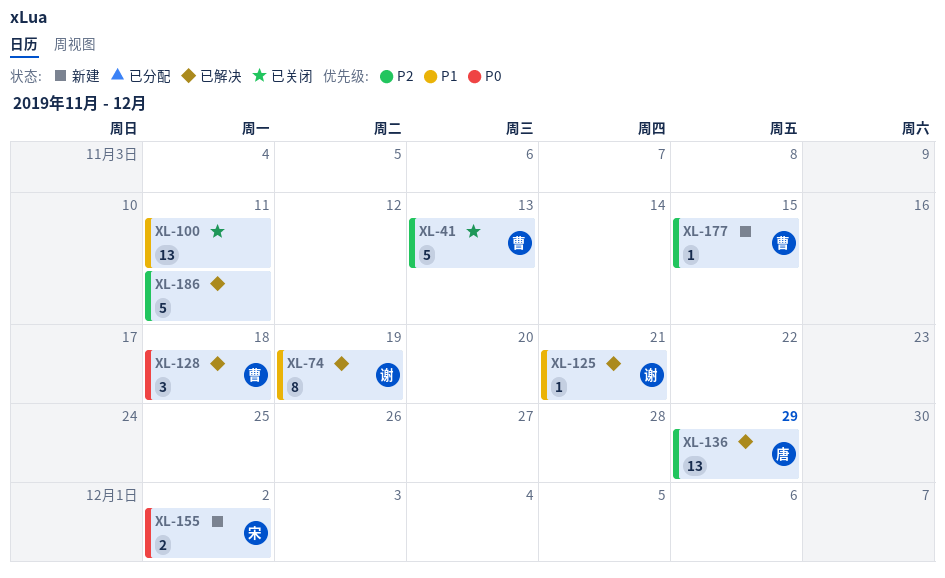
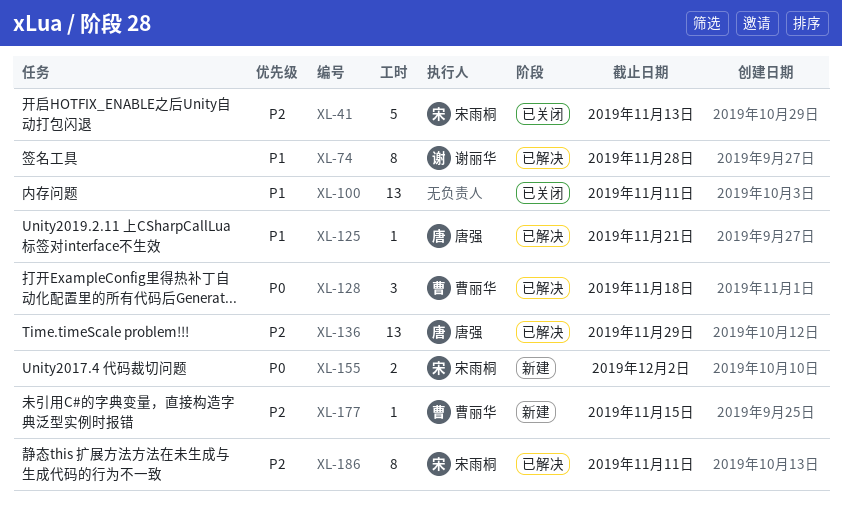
XL-41, owner: 曹丽华 -> 宋雨桐
XL-74, due: Nov 19 -> Nov 28
XL-125, owner: 谢丽华 -> 唐强
XL-186, owner: none -> 宋雨桐
XL-186, estimate: 5 -> 8

